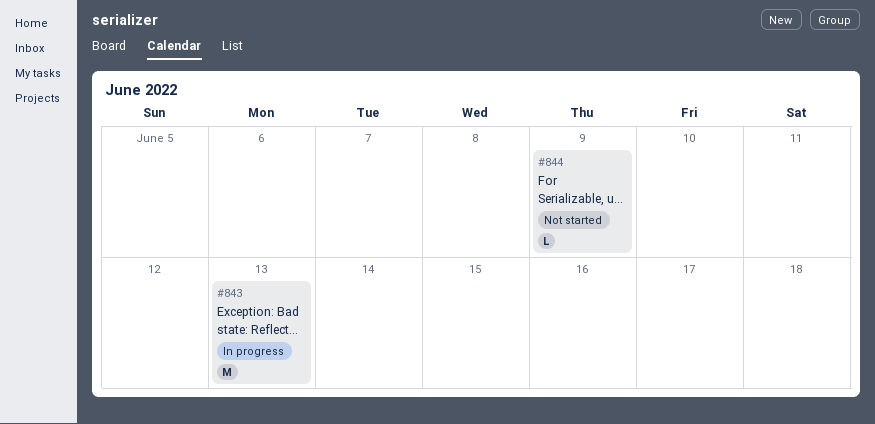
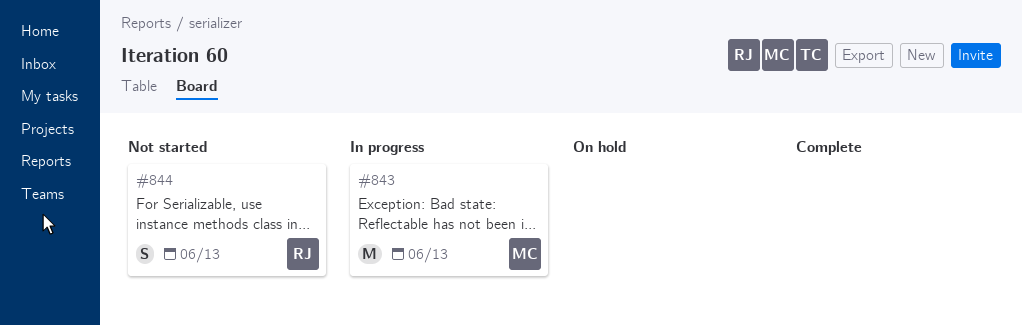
#844, estimate: L -> S
#844, due: Jun 9 -> Jun 13

